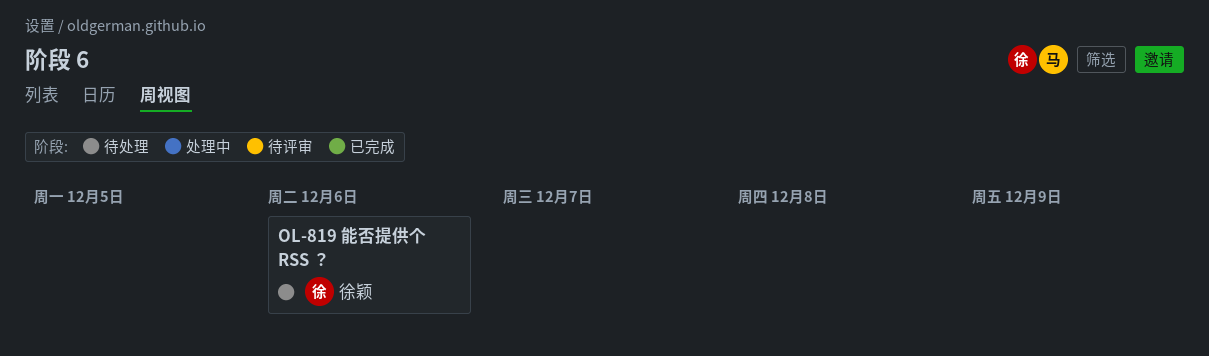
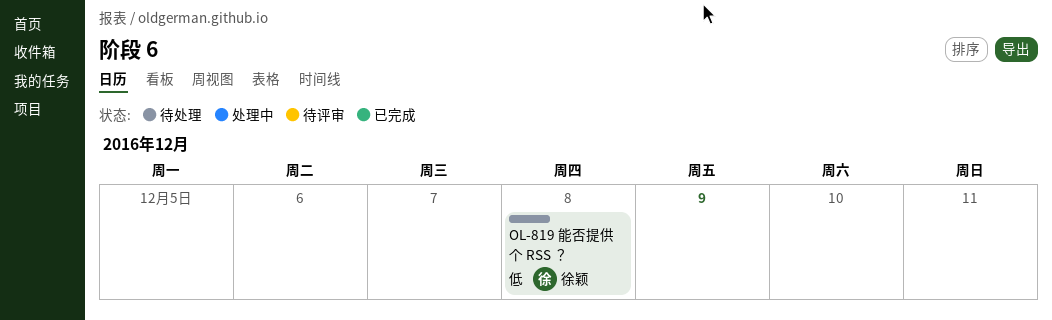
OL-819, due: Dec 6 -> Dec 8

